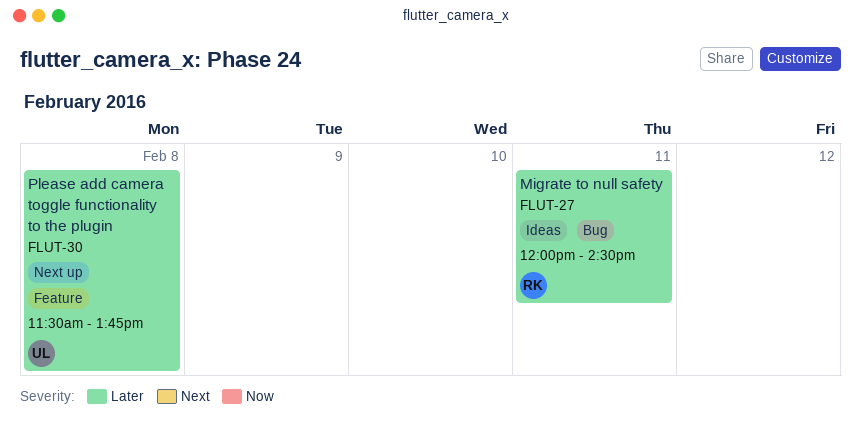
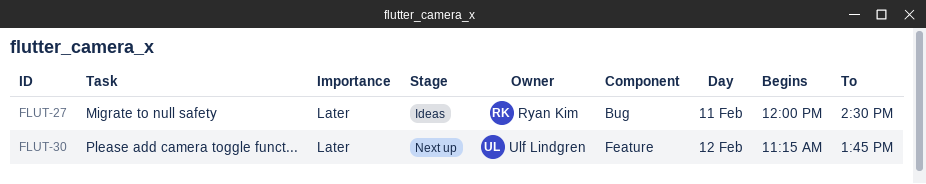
FLUT-30, day: Feb 8 -> Feb 12
FLUT-30, begins: 11:30 -> 11:15

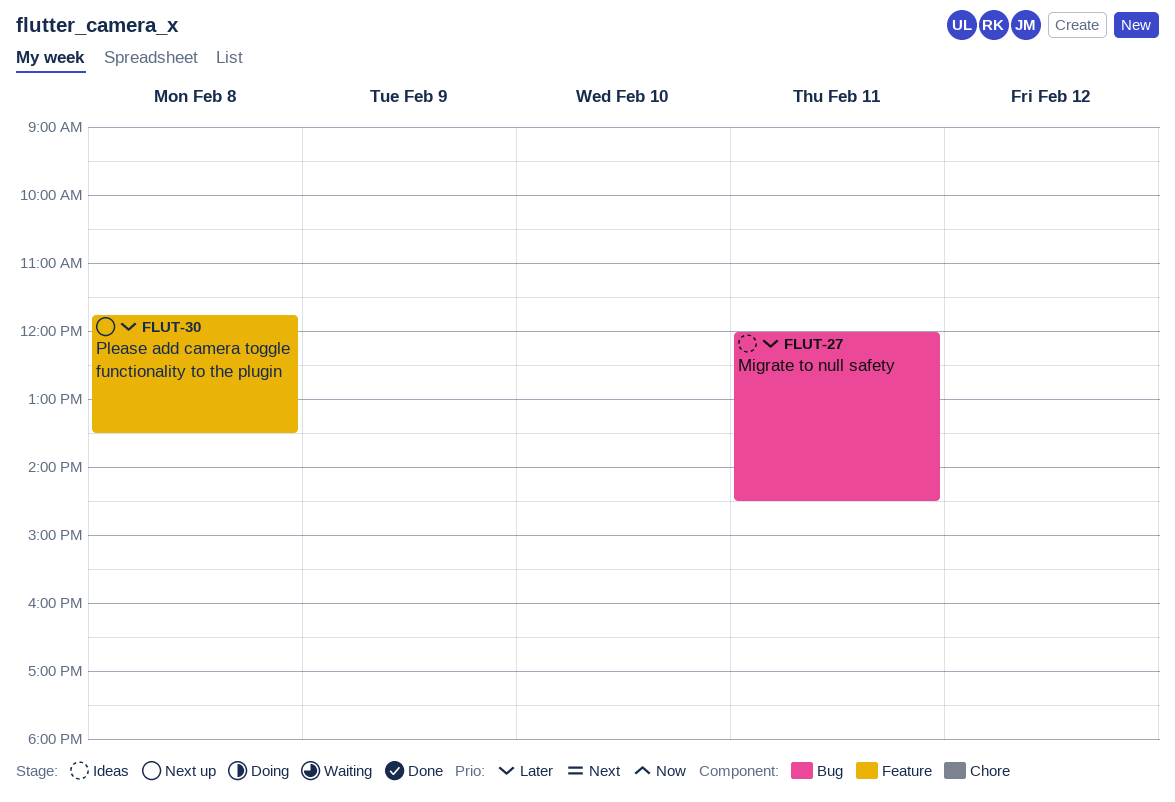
FLUT-30, day: Feb 12 -> Feb 8
FLUT-30, begins: 11:15 -> 11:45
FLUT-30, ends: 13:45 -> 13:30

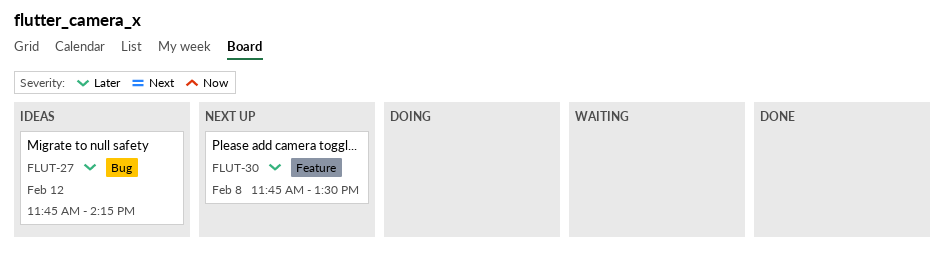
FLUT-27, day: Feb 11 -> Feb 12
FLUT-27, begins: 12:00 -> 11:45
FLUT-27, ends: 14:30 -> 14:15

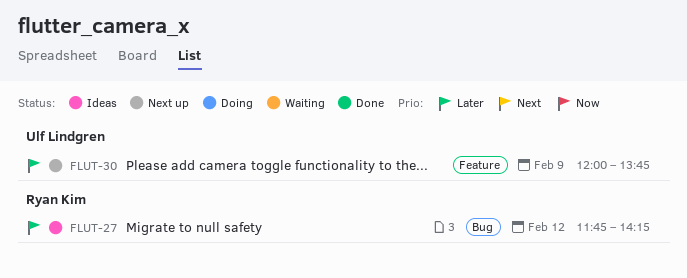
FLUT-30, day: Feb 8 -> Feb 9
FLUT-30, begins: 11:45 -> 12:00
FLUT-30, ends: 13:30 -> 13:45

